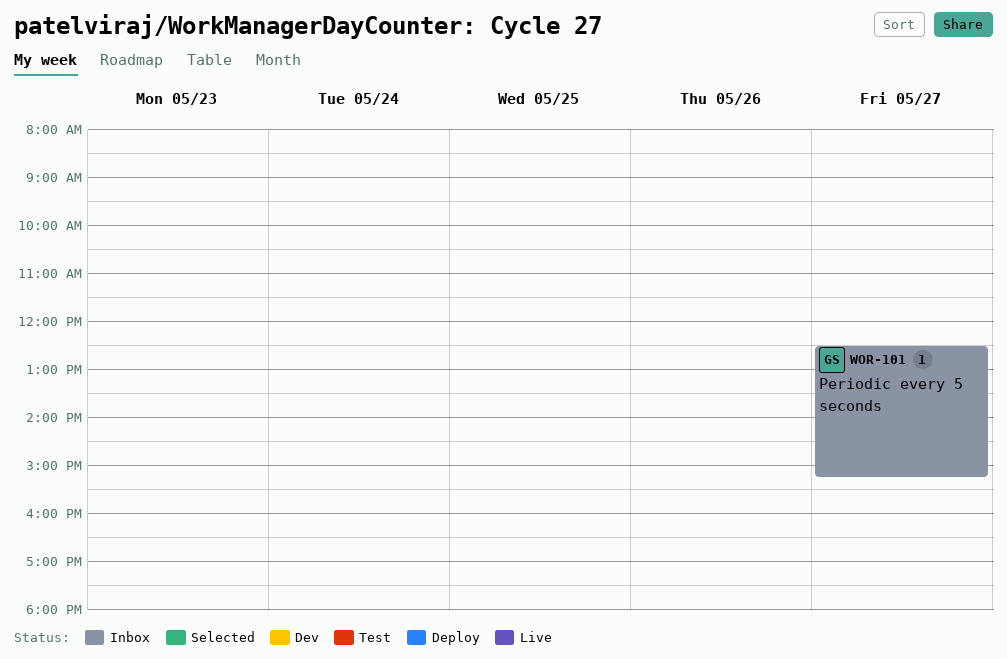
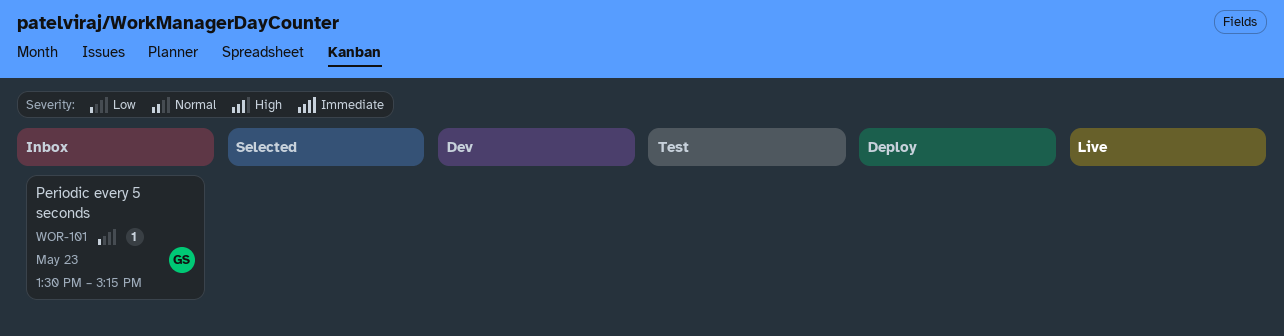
WOR-101, day: May 27 -> May 23
WOR-101, begins: 12:30 -> 13:30

